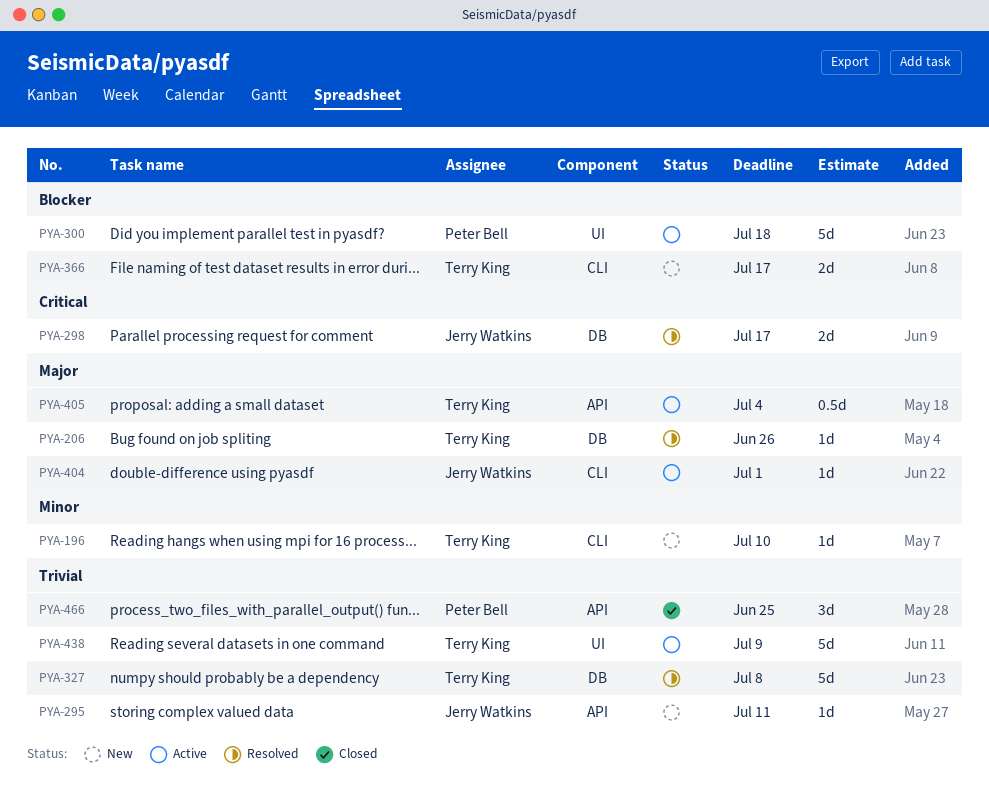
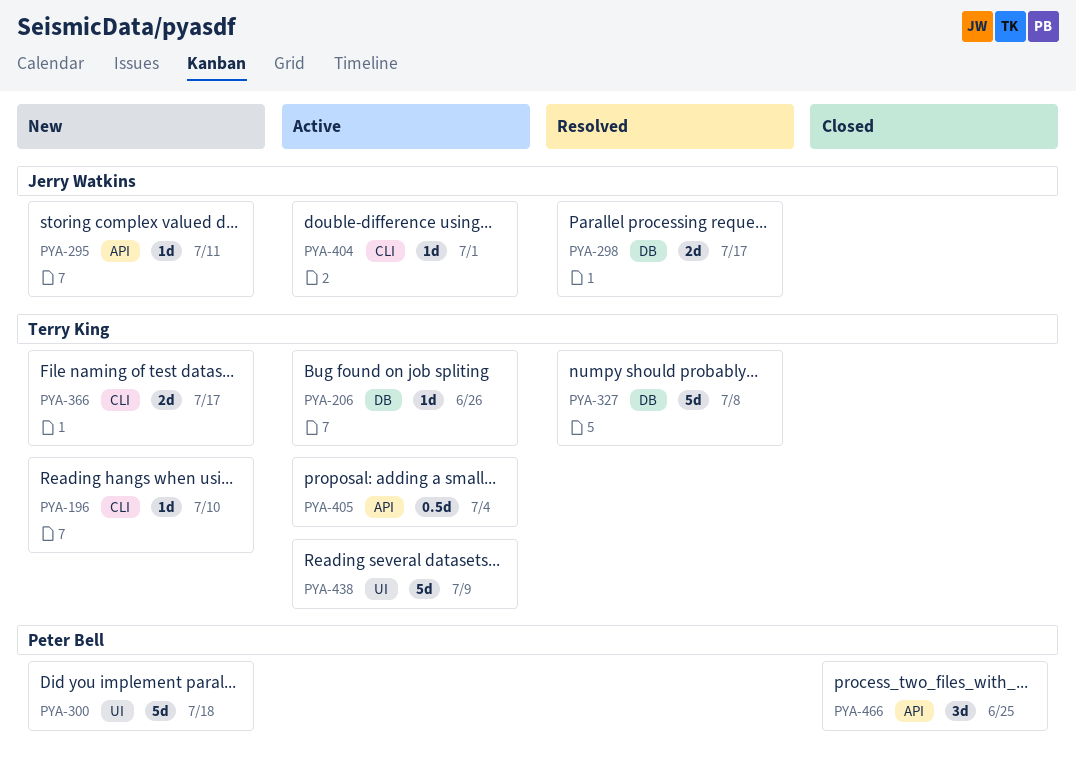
PYA-206, status: Resolved -> Active
PYA-300, status: Active -> New

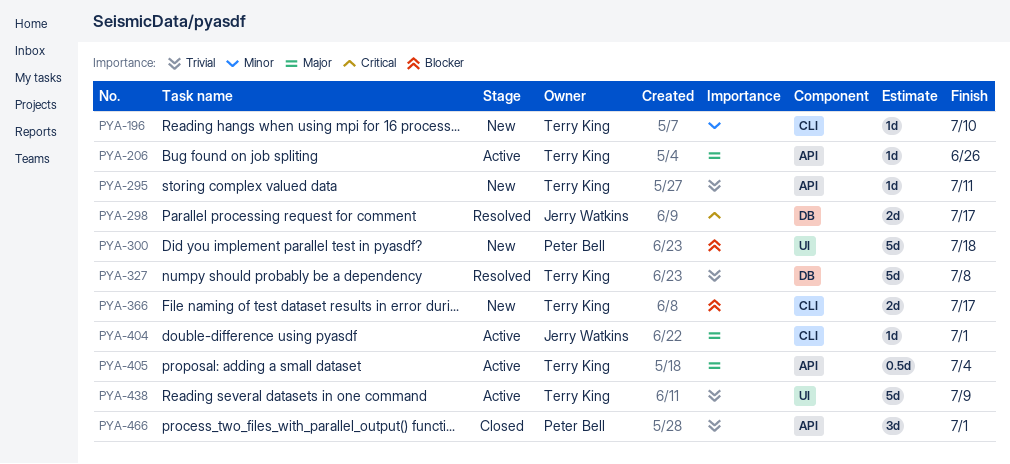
PYA-206, label: DB -> API
PYA-295, owner: Jerry Watkins -> Terry King
PYA-466, due: Jun 25 -> Jul 1

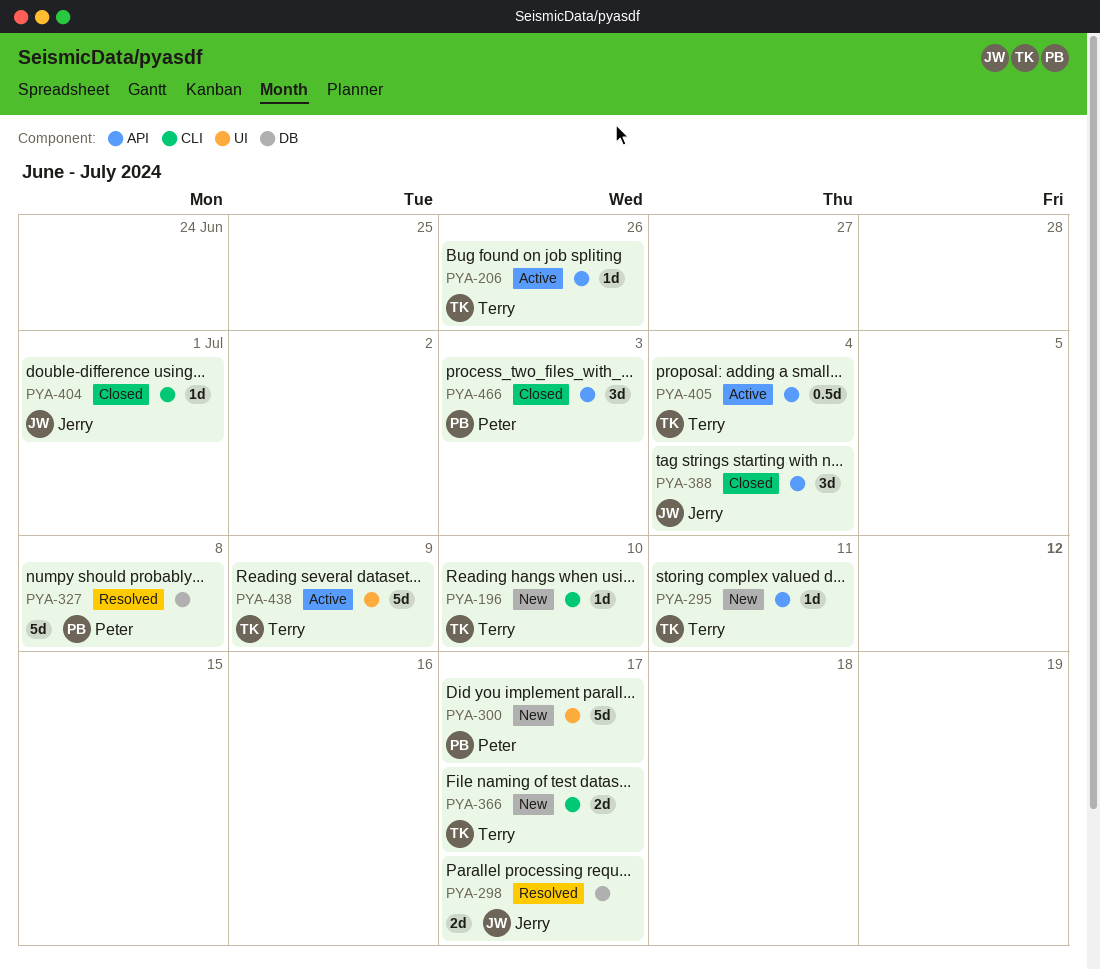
PYA-300, due: Jul 18 -> Jul 17
PYA-327, owner: Terry King -> Peter Bell
PYA-388: none -> present
PYA-404, status: Active -> Closed
PYA-466, due: Jul 1 -> Jul 3

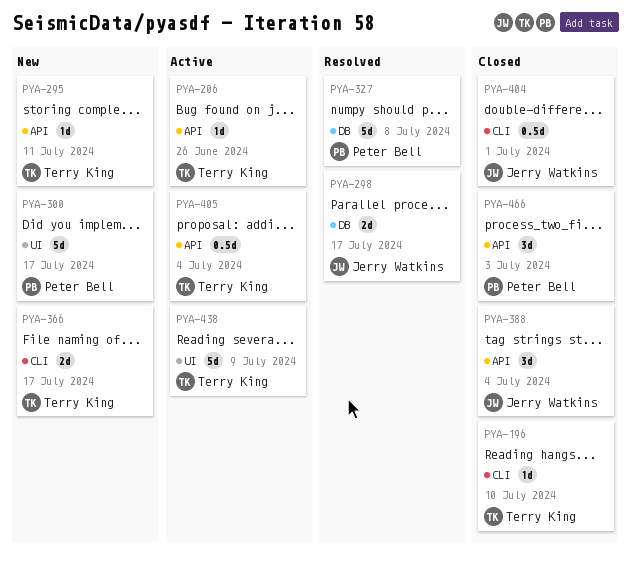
PYA-196, status: New -> Closed
PYA-404, estimate: 1d -> 0.5d

